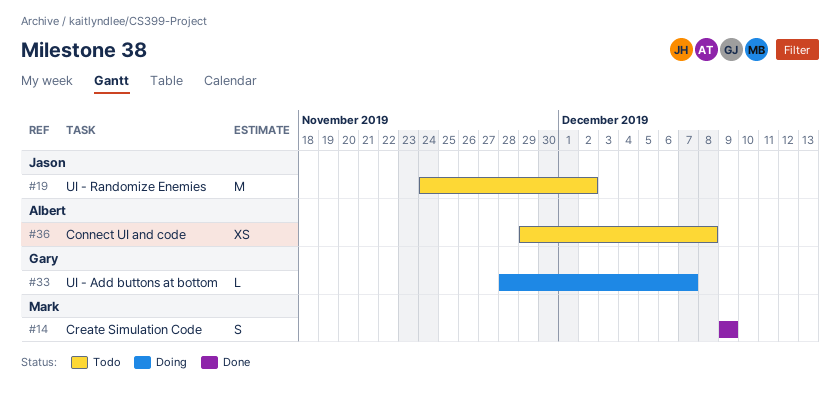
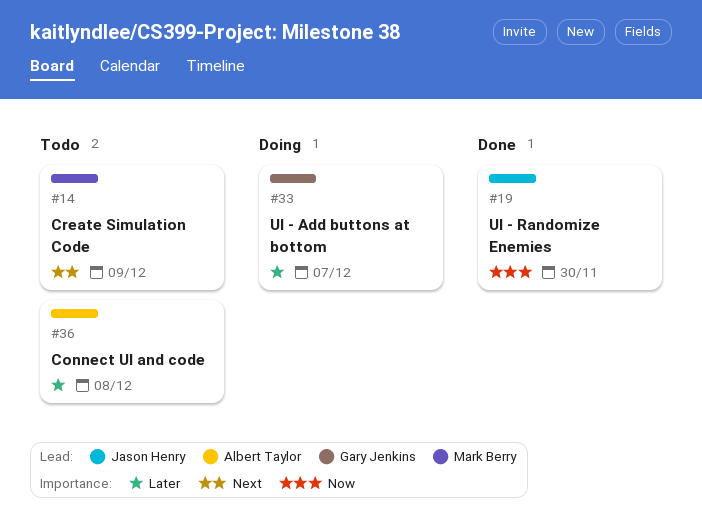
#14, status: Done -> Todo
#19, status: Todo -> Done
#19, due: Dec 2 -> Nov 30

